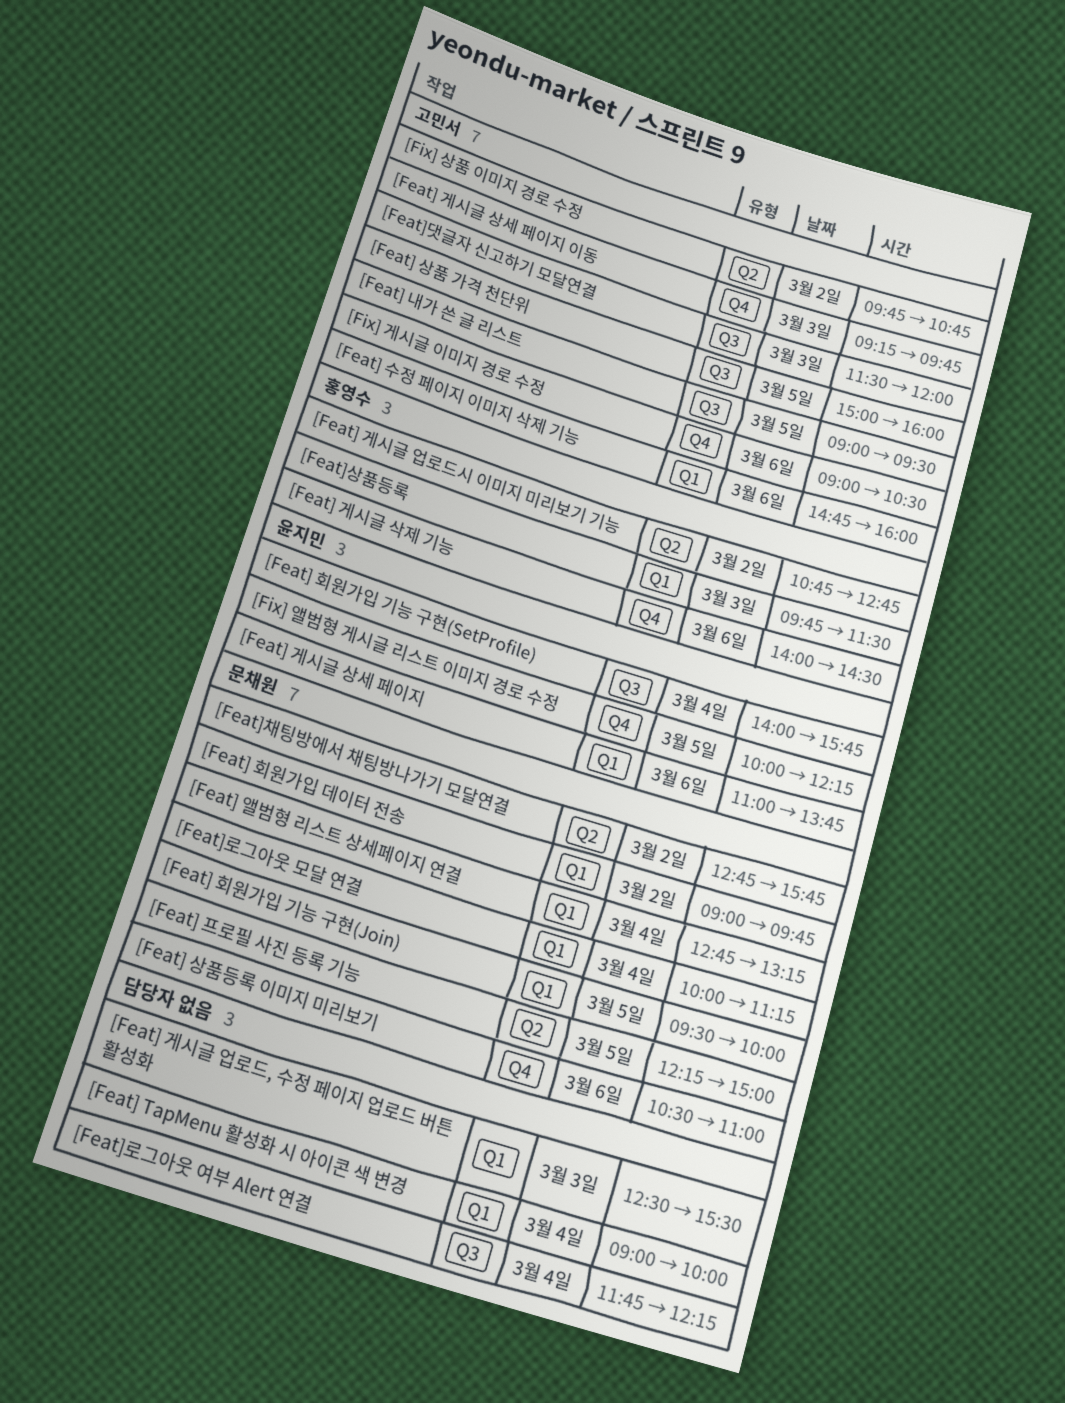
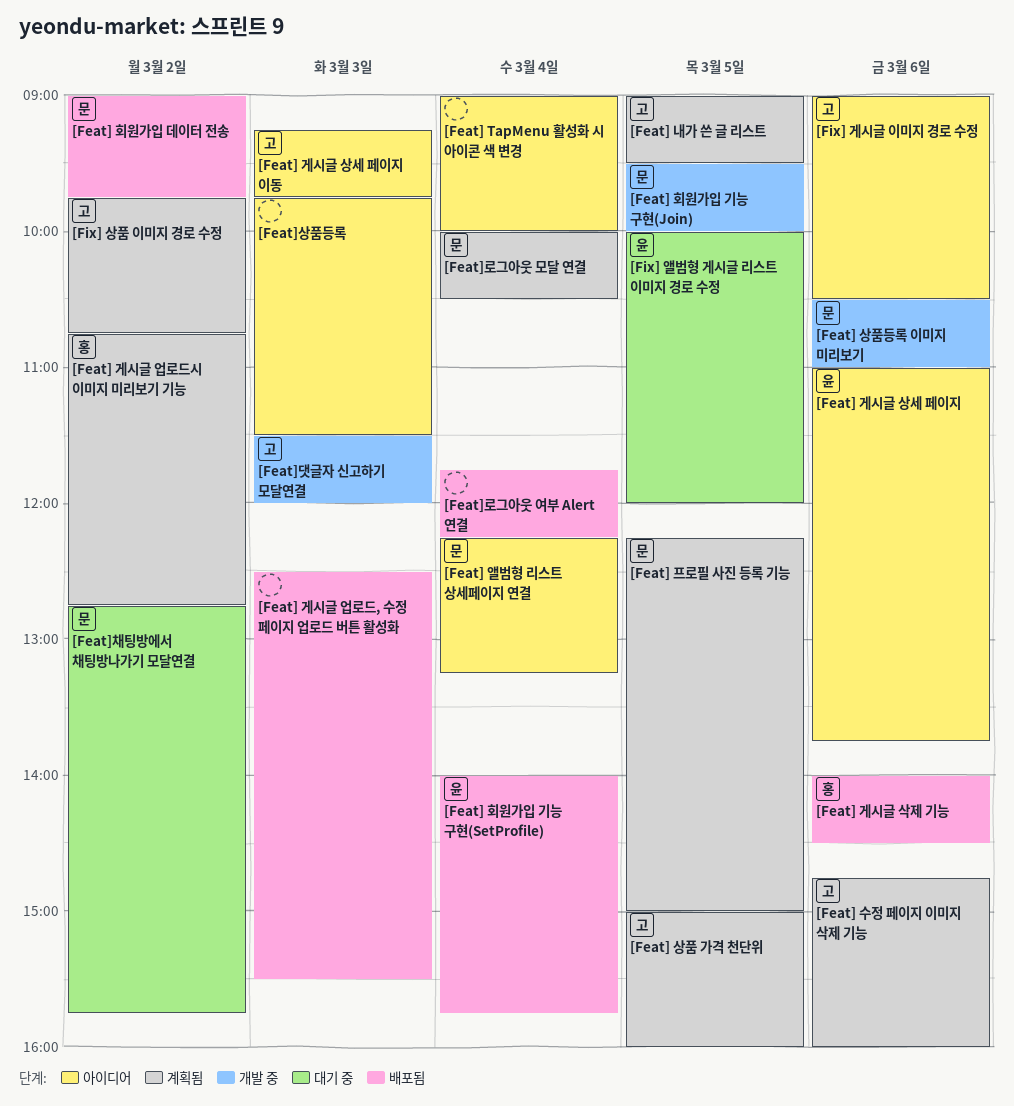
[Feat] 앨범형 리스트 상세페이지 연결, begins: 12:45 -> 12:15
[Feat]로그아웃 모달 연결, ends: 11:15 -> 10:30
[Feat]상품등록, owner: 홍영수 -> none
[Fix] 앨범형 게시글 리스트 이미지 경로 수정, ends: 12:15 -> 12:00

